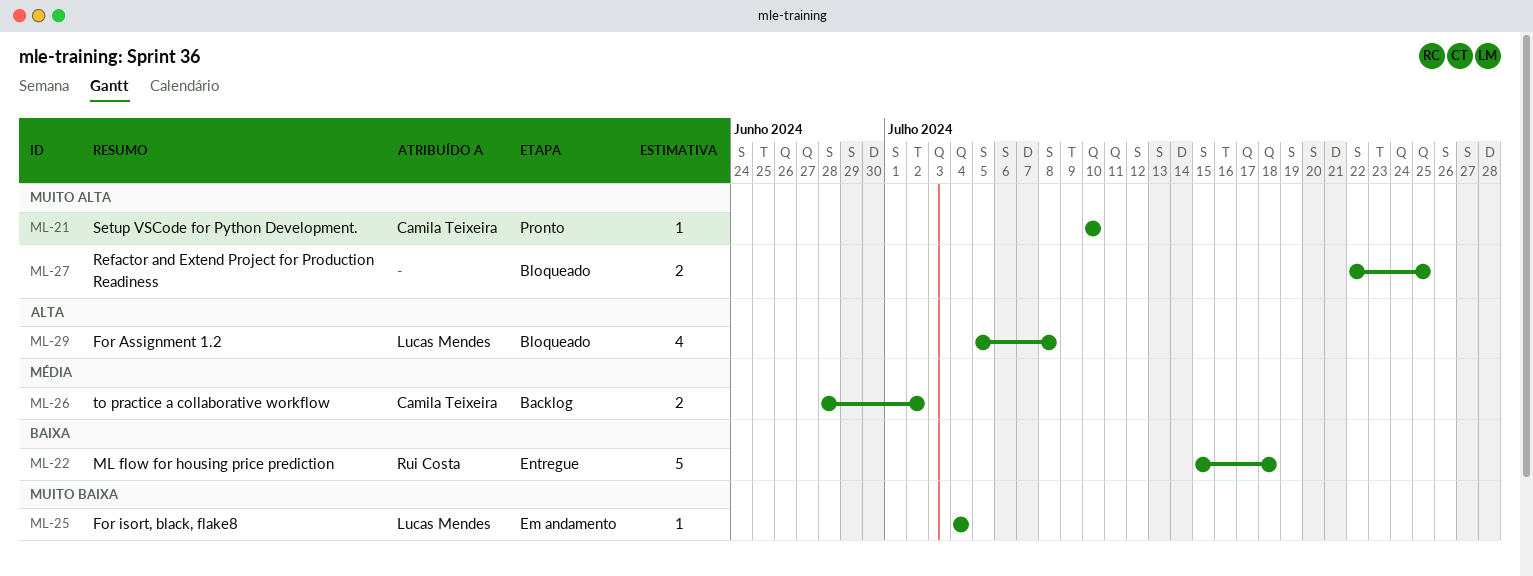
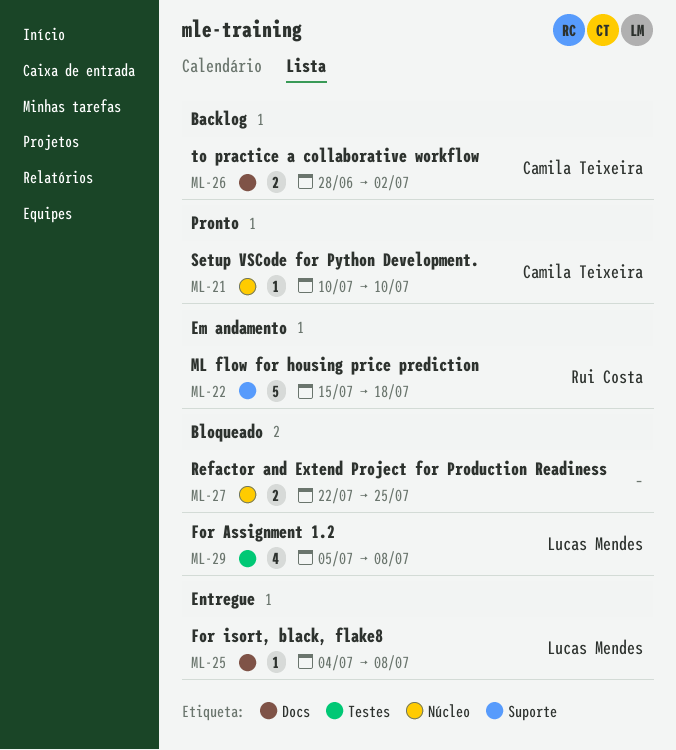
ML-22, status: Entregue -> Em andamento
ML-25, status: Em andamento -> Entregue
ML-25, due: Jul 4 -> Jul 8

